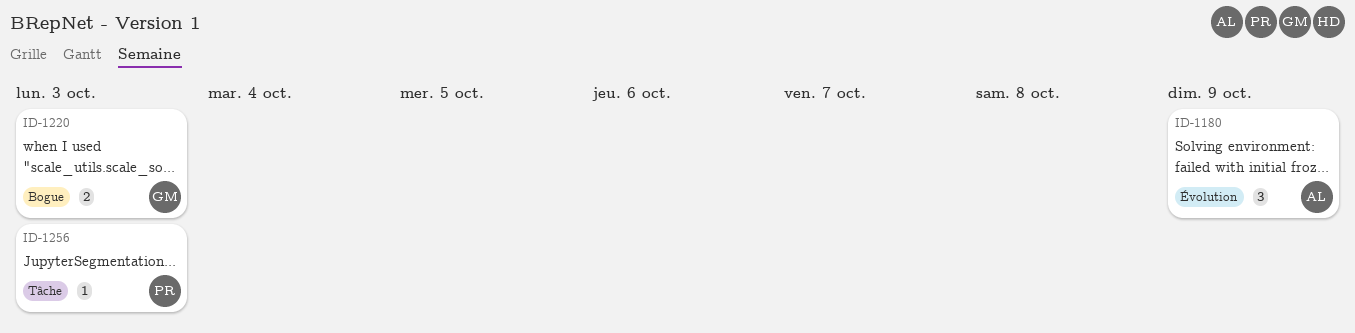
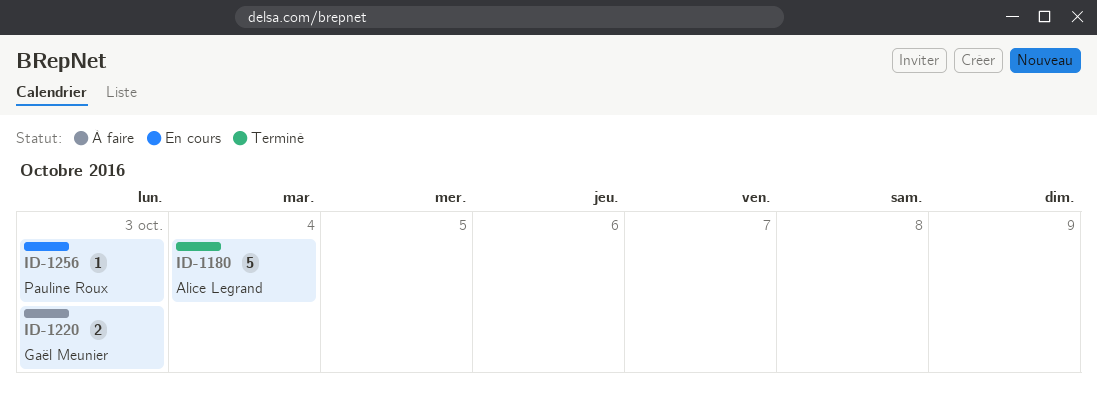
ID-1180, estimate: 3 -> 5
ID-1180, due: Oct 9 -> Oct 4

